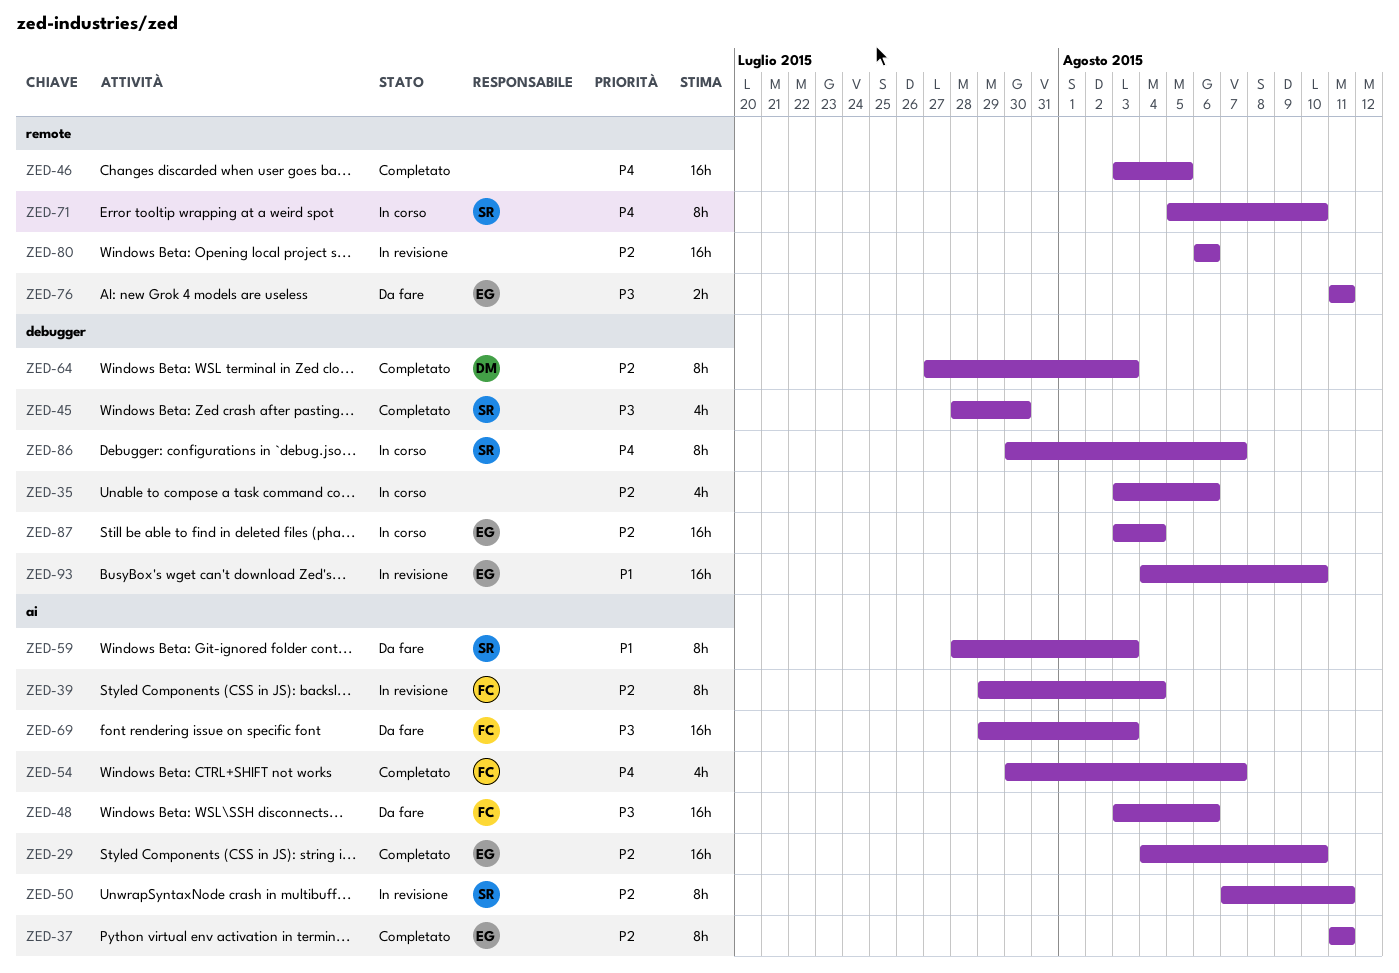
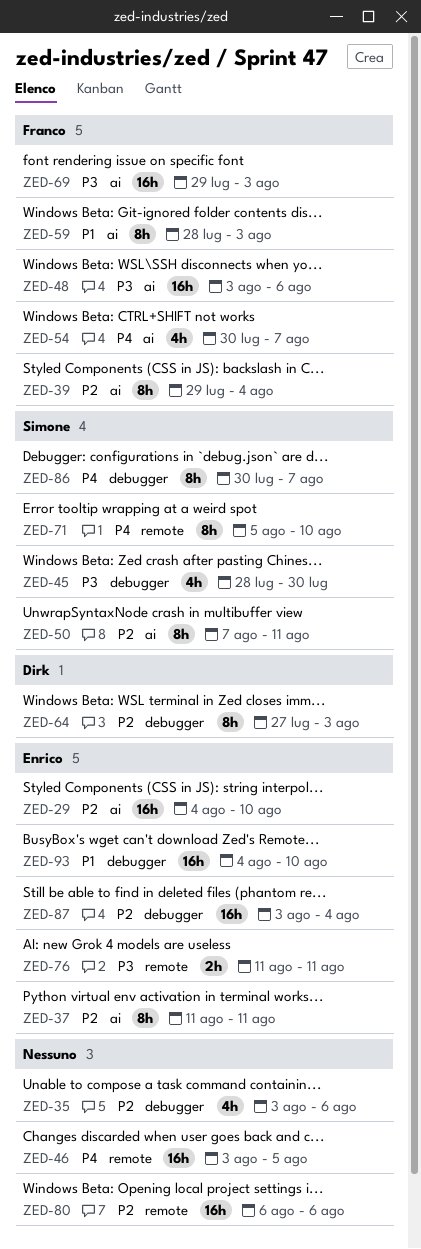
ZED-59, owner: Simone -> Franco

